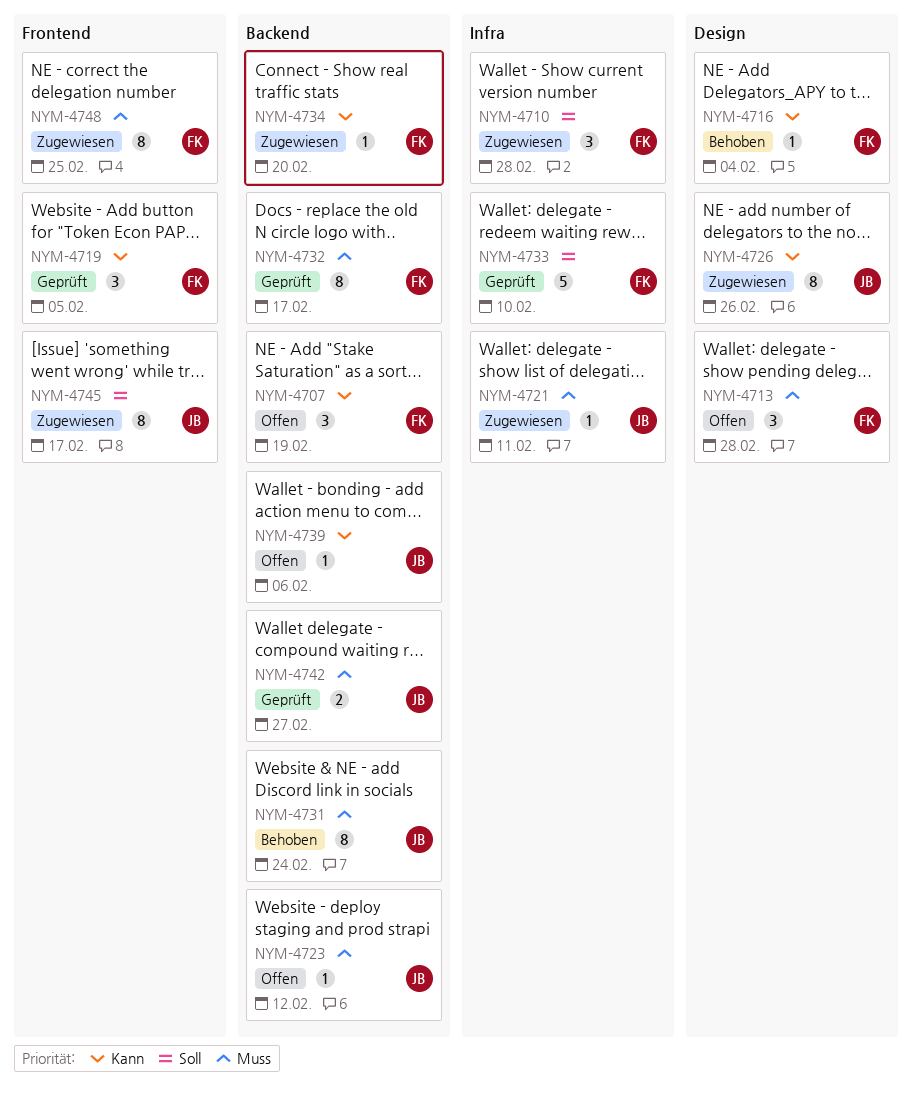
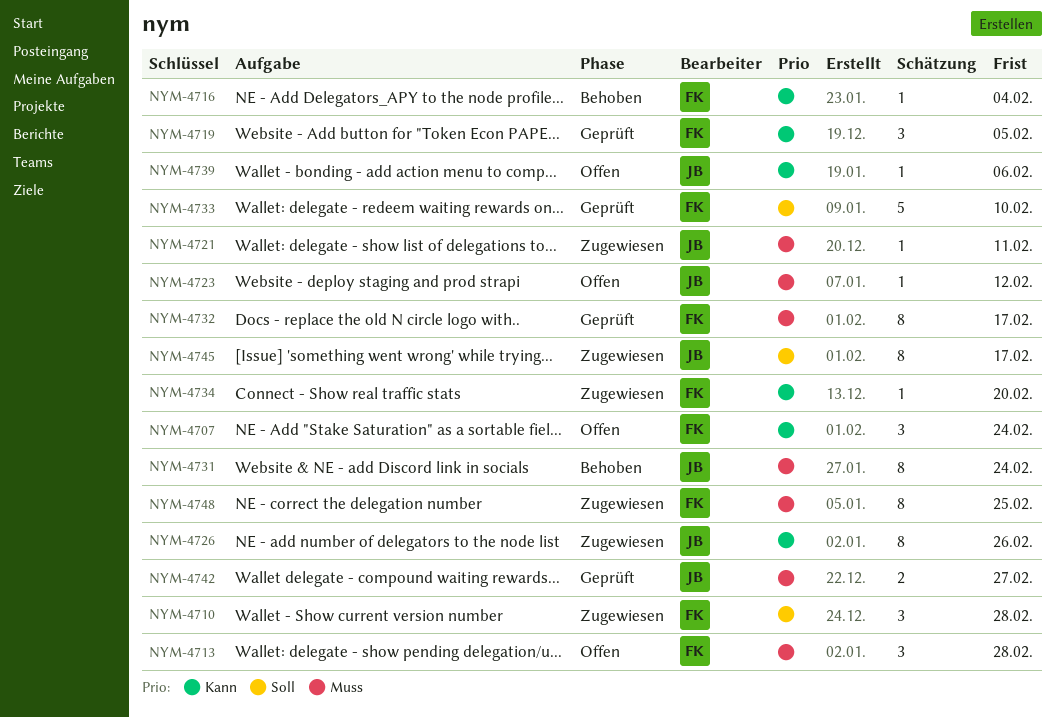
NYM-4707, due: Feb 19 -> Feb 24

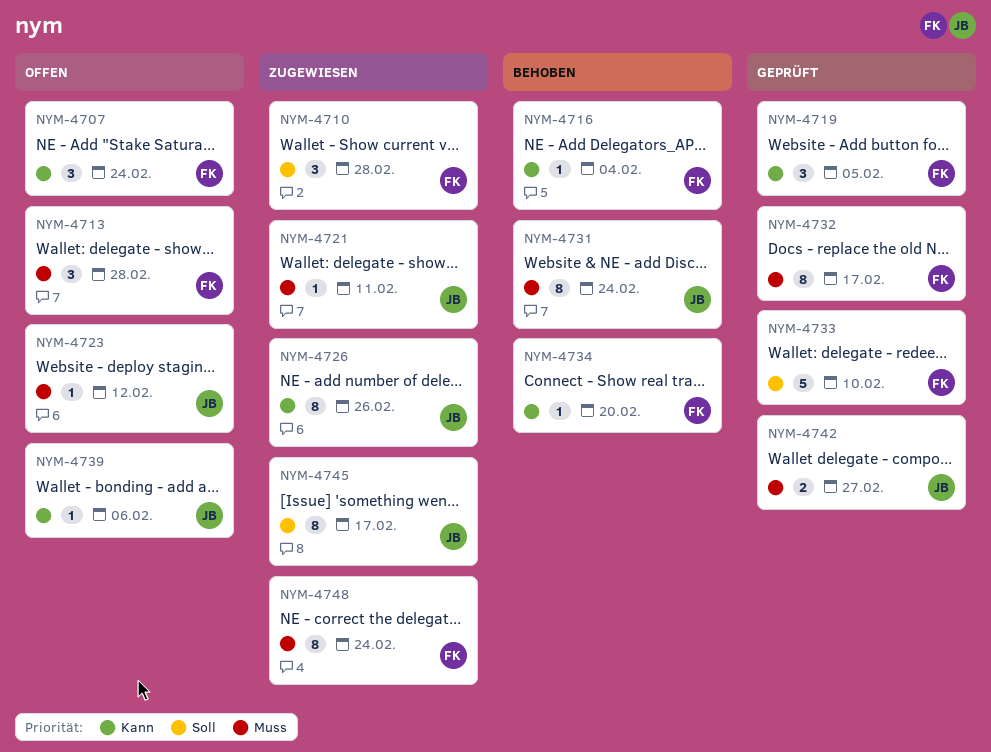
NYM-4734, status: Zugewiesen -> Behoben
NYM-4748, due: Feb 25 -> Feb 24

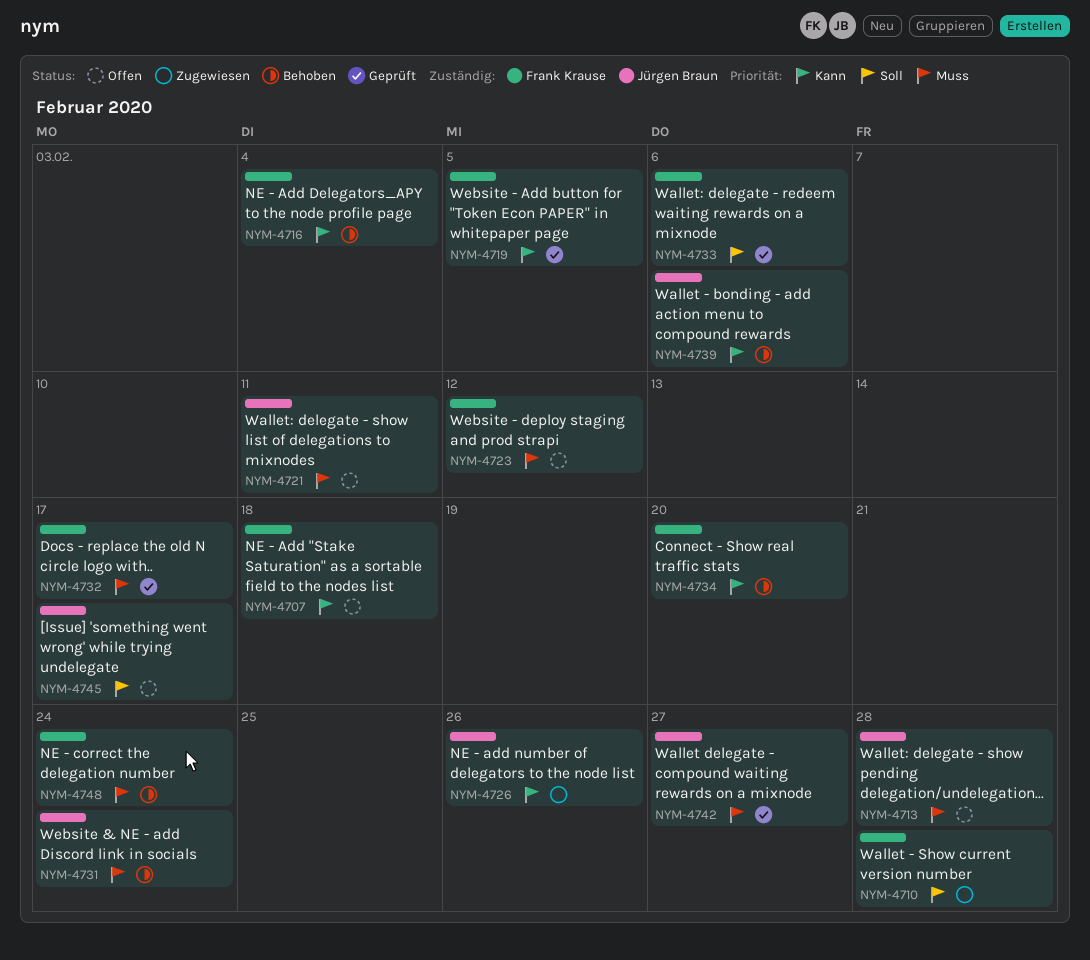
NYM-4707, due: Feb 24 -> Feb 18
NYM-4713, owner: Frank Krause -> Jürgen Braun
NYM-4721, status: Zugewiesen -> Offen
NYM-4723, owner: Jürgen Braun -> Frank Krause
NYM-4733, due: Feb 10 -> Feb 6
NYM-4739, status: Offen -> Behoben
NYM-4745, status: Zugewiesen -> Offen
NYM-4748, status: Zugewiesen -> Behoben

